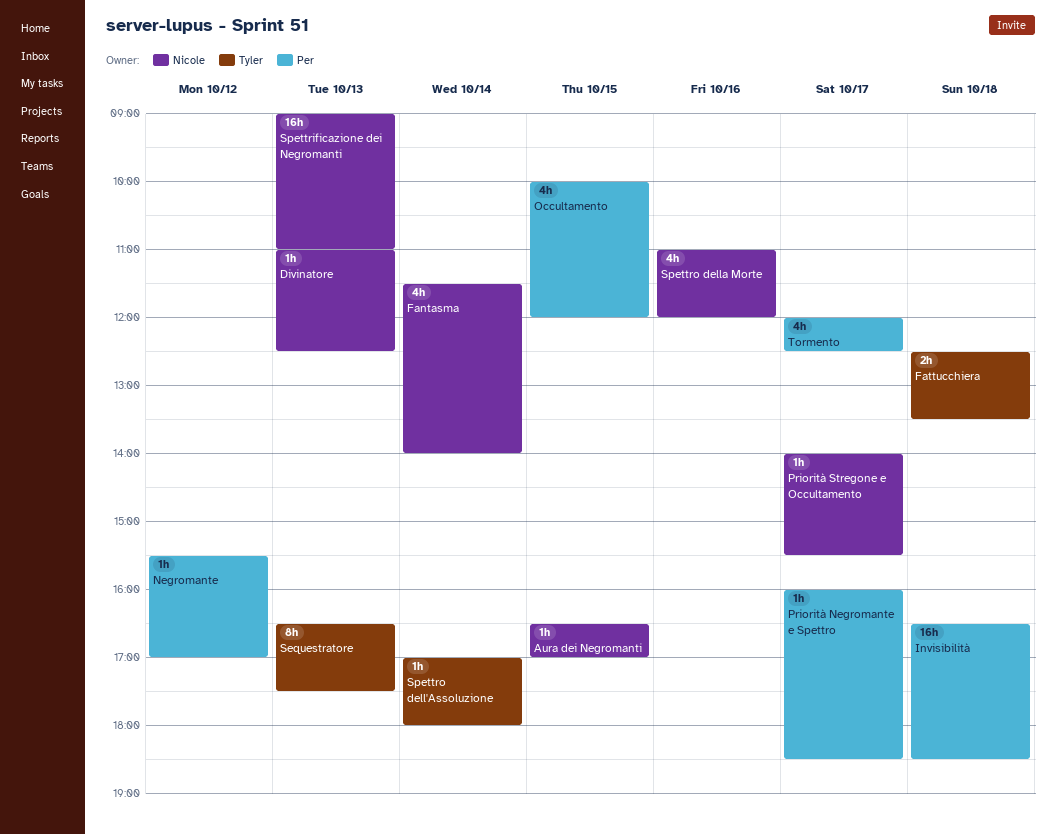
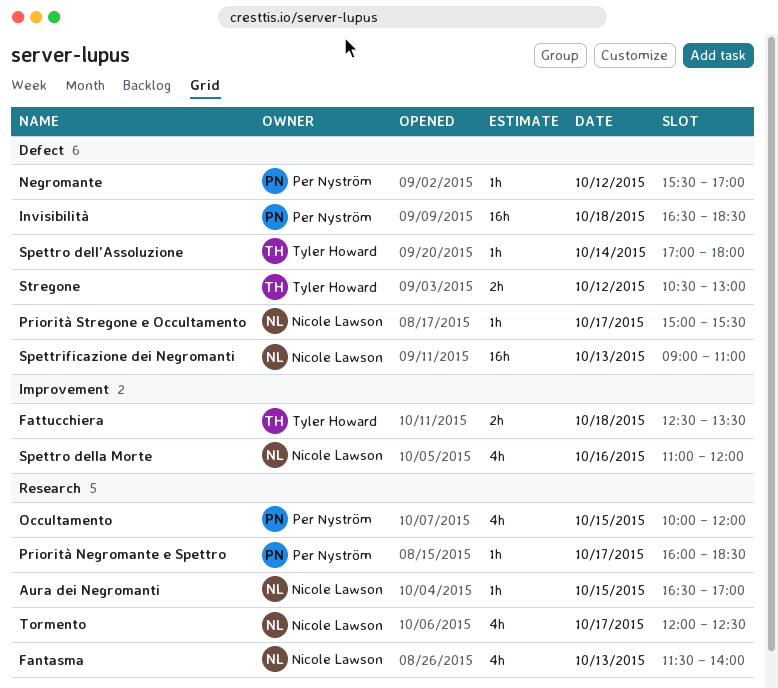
Divinatore: present -> none
Fantasma, day: Oct 14 -> Oct 13
Priorità Stregone e Occultamento, begins: 14:00 -> 15:00
Sequestratore: present -> none
Stregone: none -> present
Tormento, owner: Per Nyström -> Nicole Lawson

